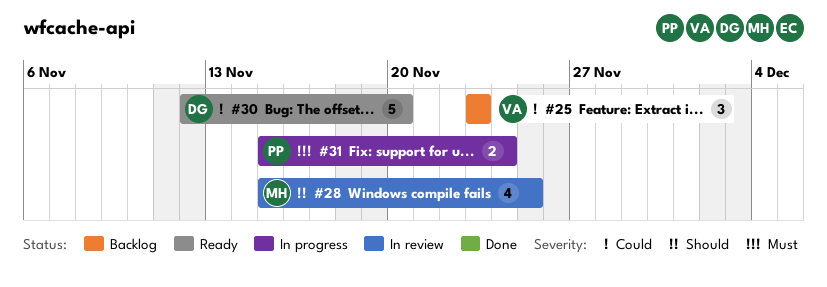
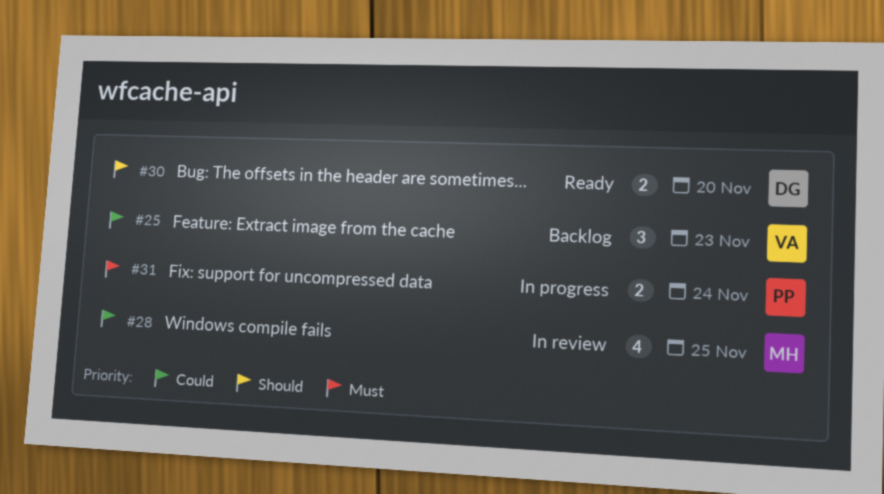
#28, priority: Should -> Could
#30, priority: Could -> Should
#30, estimate: 5 -> 2

